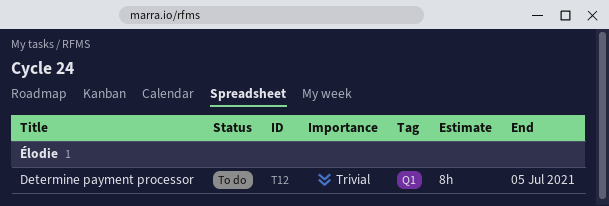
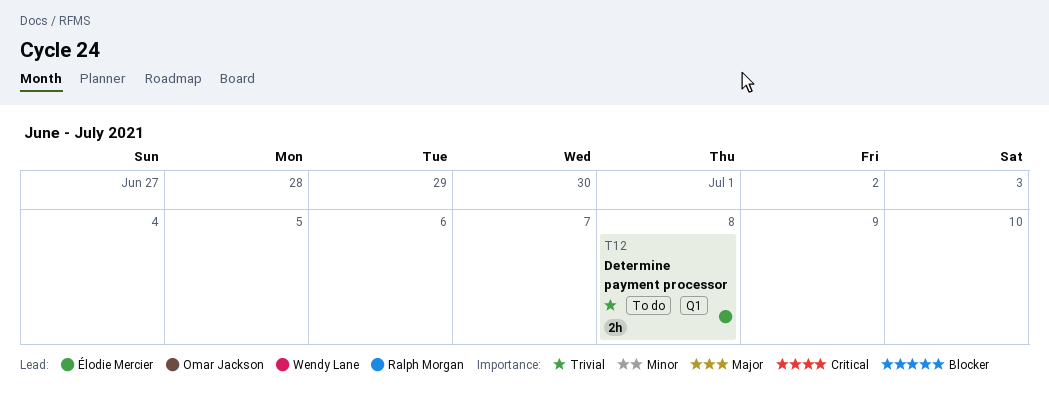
T12, estimate: 8h -> 2h
T12, due: Jul 5 -> Jul 8

